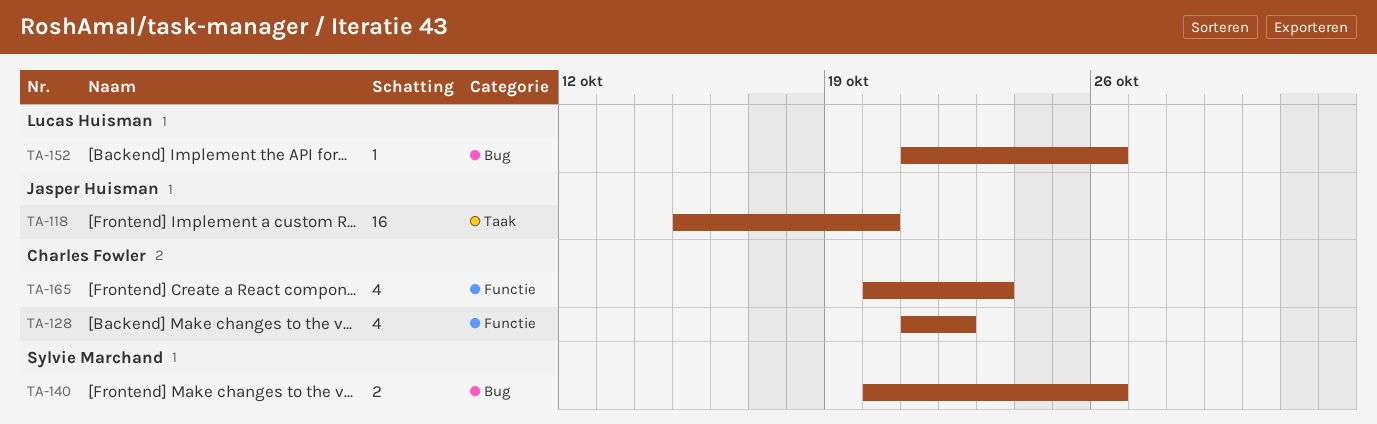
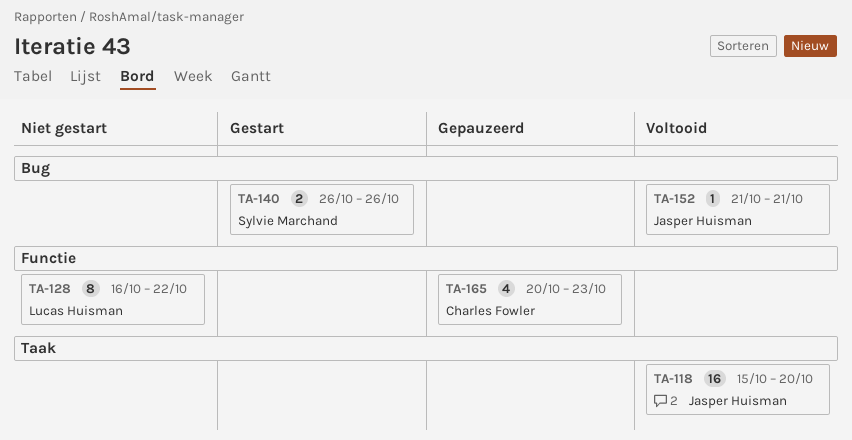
TA-128, owner: Charles Fowler -> Lucas Huisman
TA-128, estimate: 4 -> 8
TA-128, start: Oct 21 -> Oct 16
TA-140, start: Oct 20 -> Oct 26
TA-152, owner: Lucas Huisman -> Jasper Huisman
TA-152, due: Oct 26 -> Oct 21

